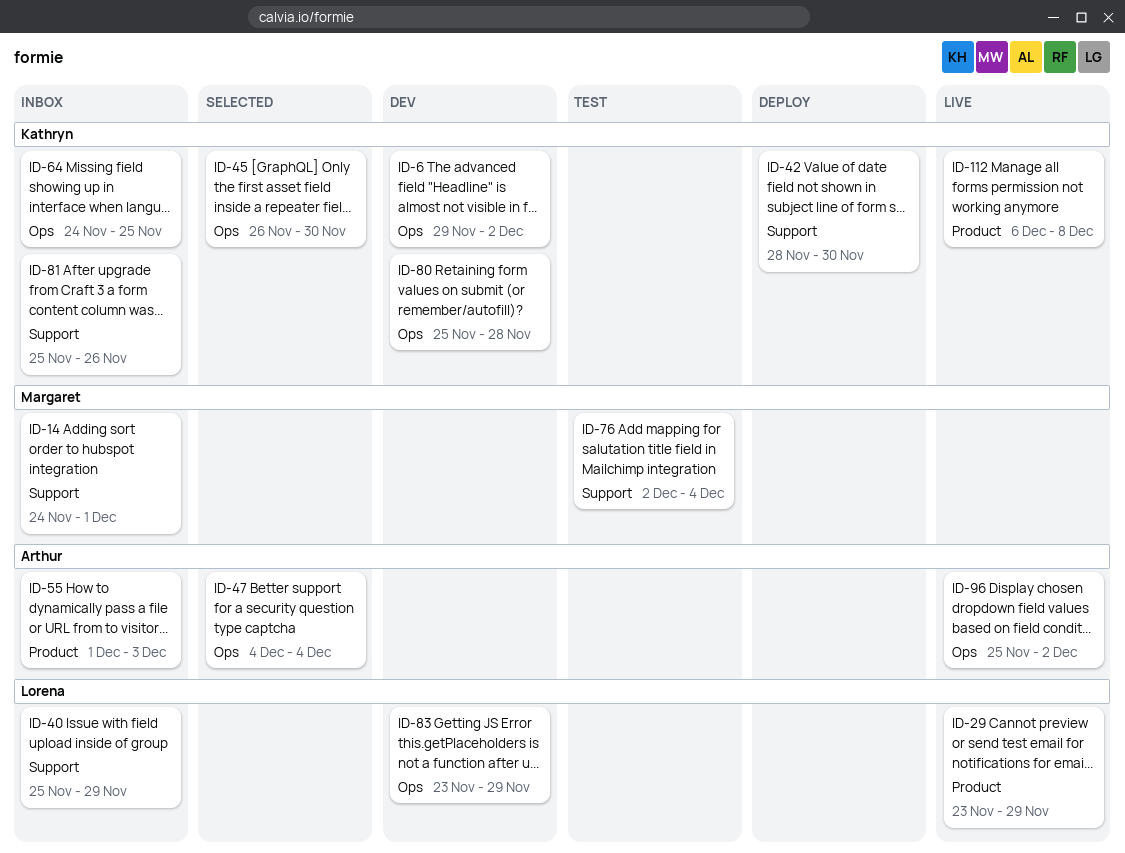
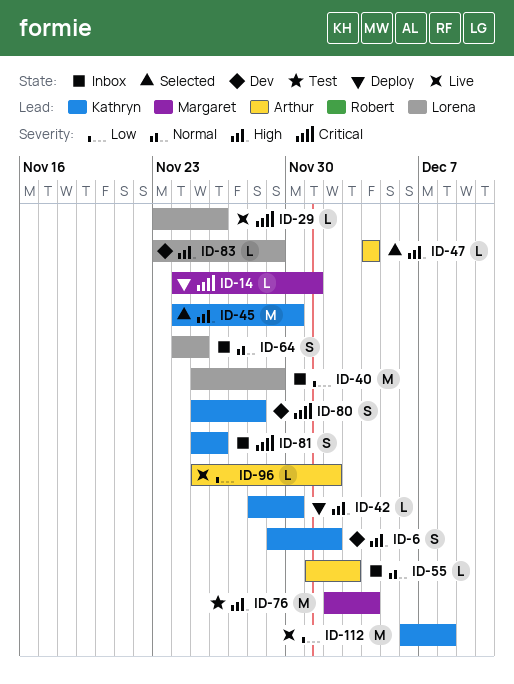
ID-14, status: Inbox -> Deploy
ID-29, due: Nov 29 -> Nov 26
ID-45, start: Nov 26 -> Nov 24
ID-64, owner: Kathryn -> Lorena

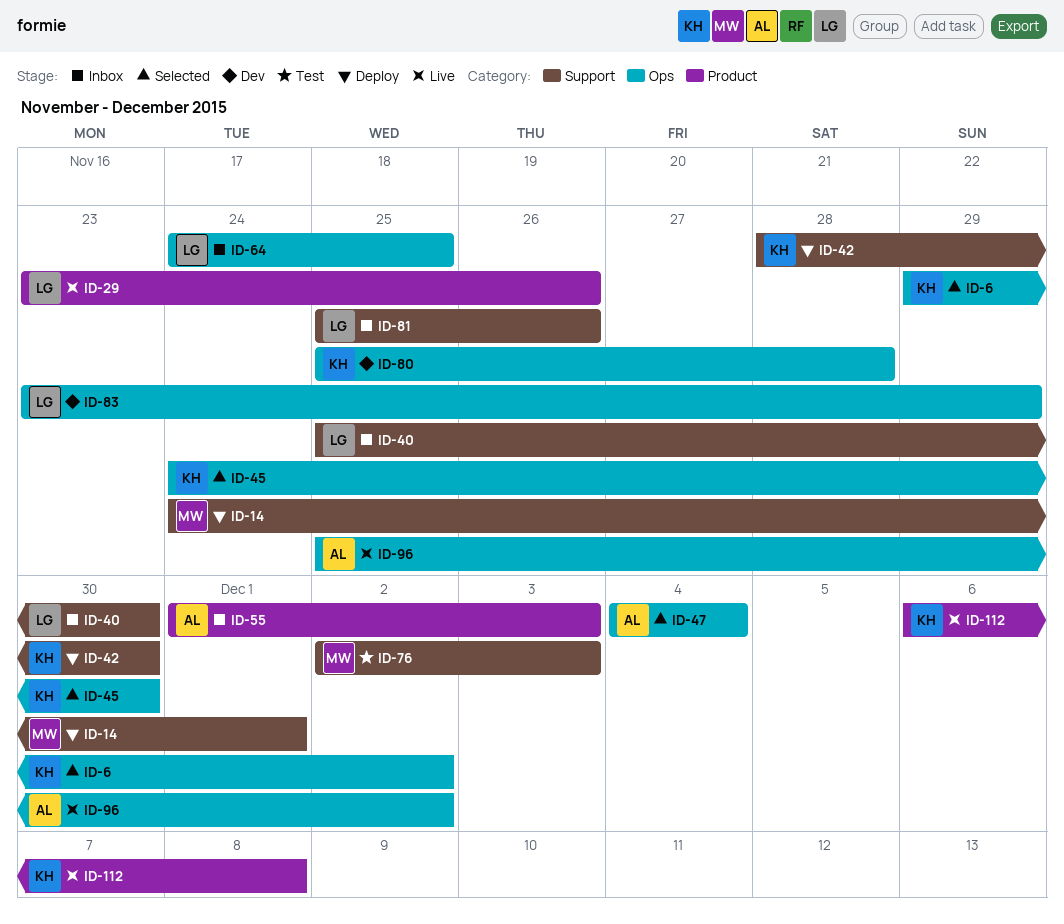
ID-6, status: Dev -> Selected
ID-40, due: Nov 29 -> Nov 30
ID-76, due: Dec 4 -> Dec 3
ID-81, owner: Kathryn -> Lorena

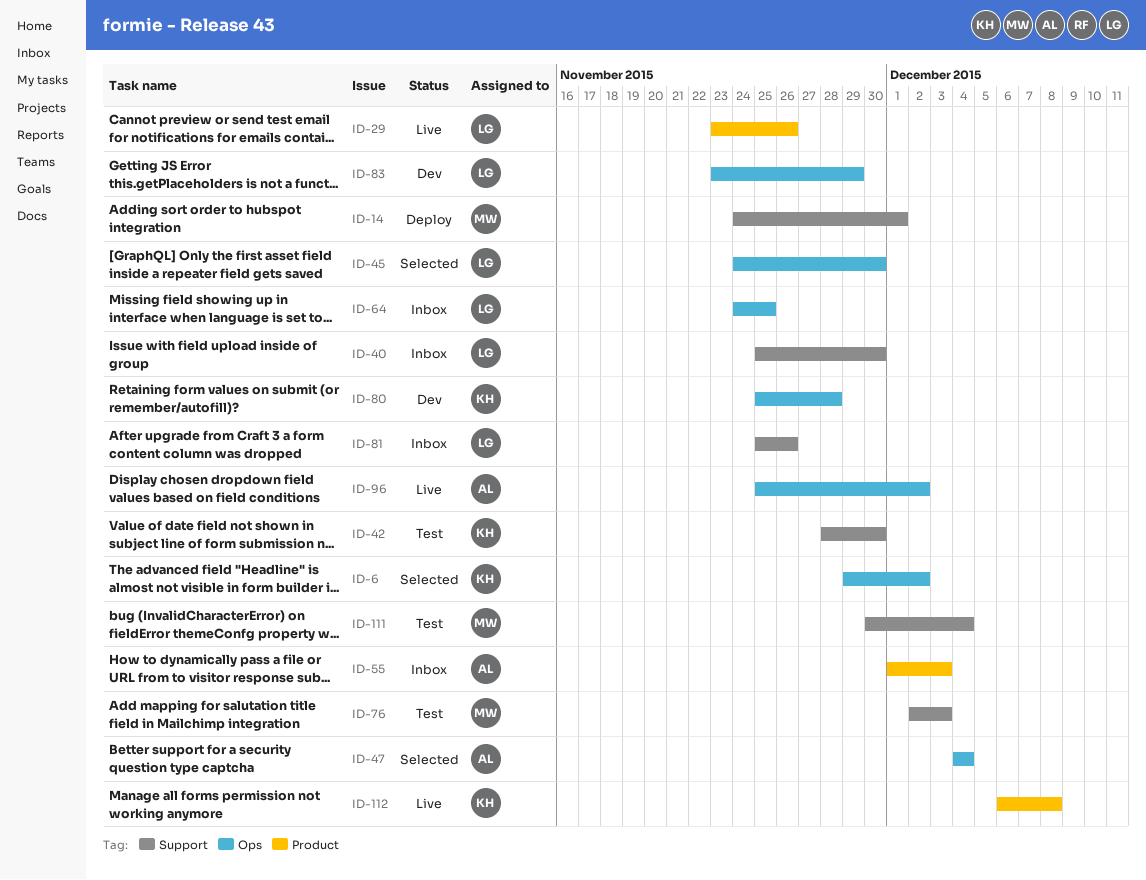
ID-42, status: Deploy -> Test
ID-45, owner: KH -> LG
ID-111: none -> present

